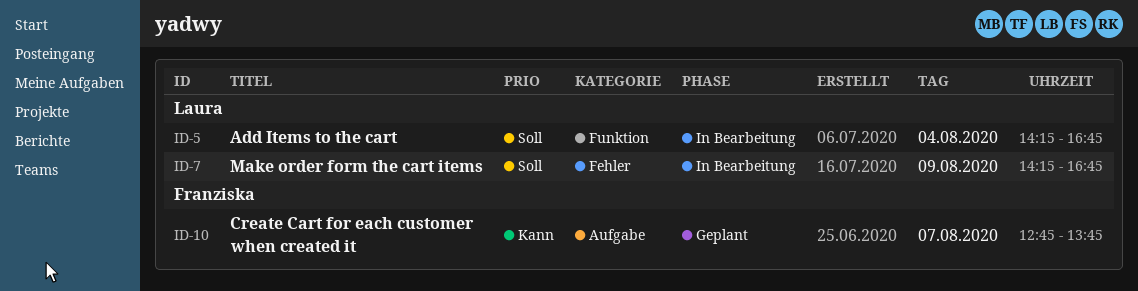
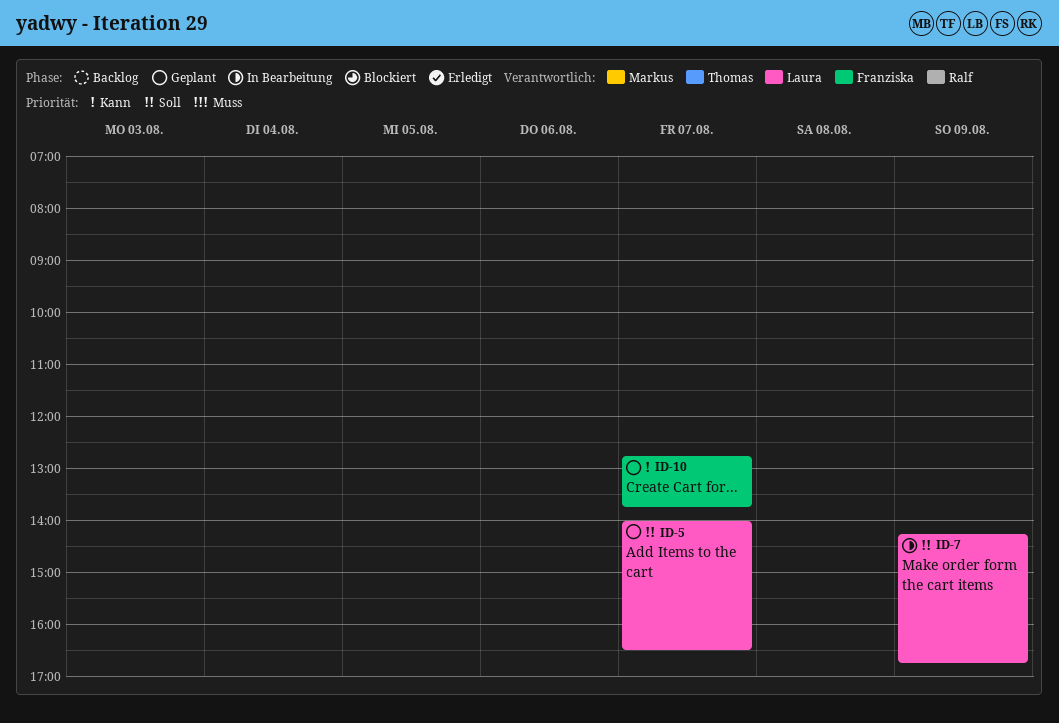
ID-5, status: In Bearbeitung -> Geplant
ID-5, day: Aug 4 -> Aug 7
ID-5, begins: 14:15 -> 14:00
ID-5, ends: 16:45 -> 16:30

